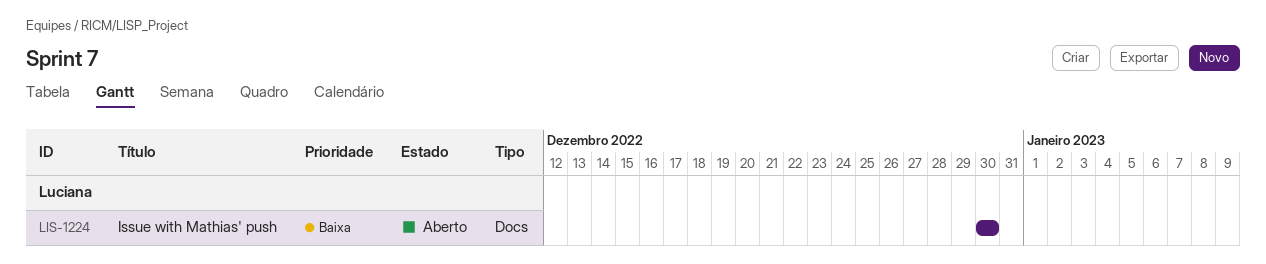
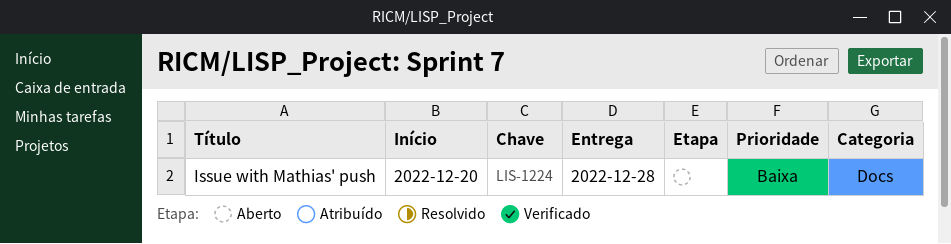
LIS-1224, start: Dec 30 -> Dec 20
LIS-1224, due: Dec 30 -> Dec 28

